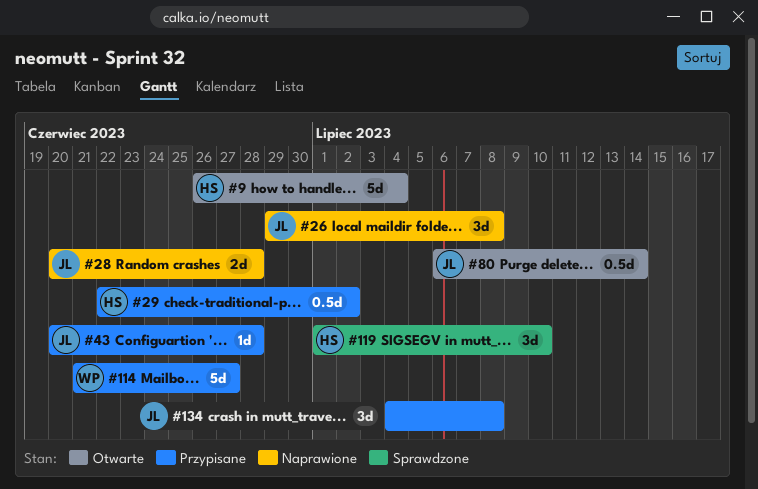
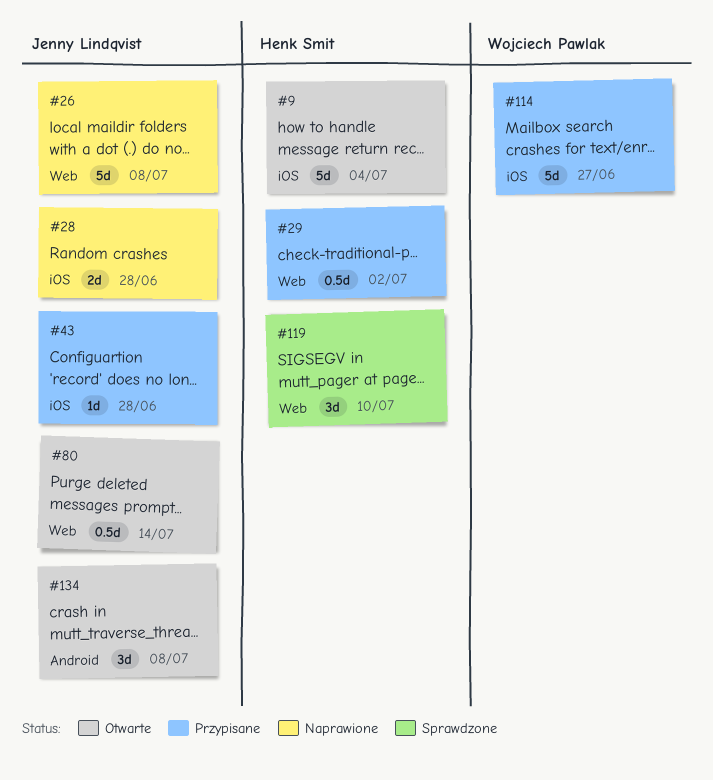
#26, estimate: 3d -> 5d
#134, status: Przypisane -> Otwarte

